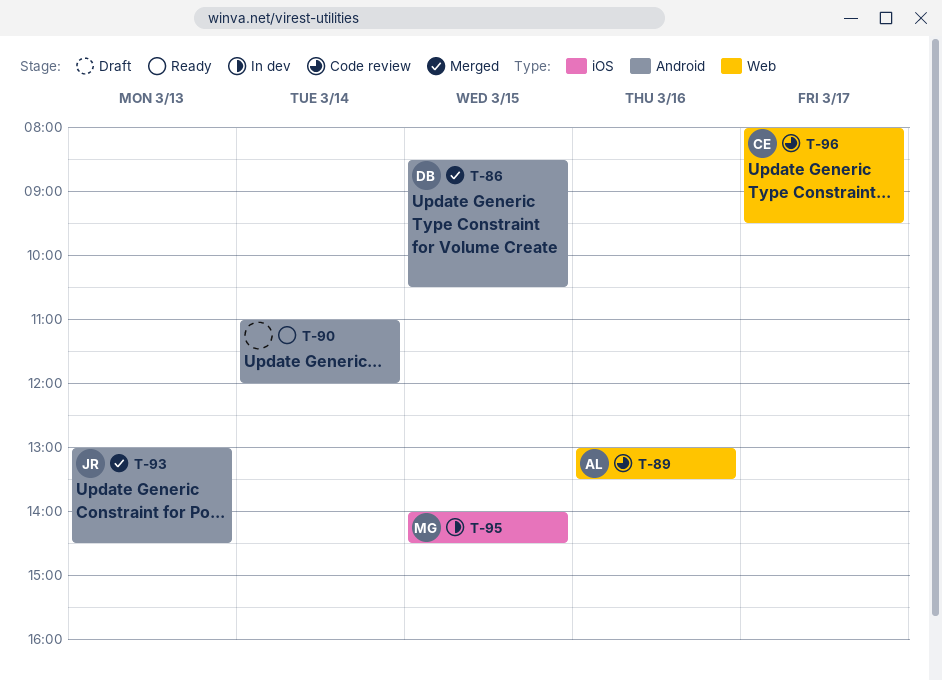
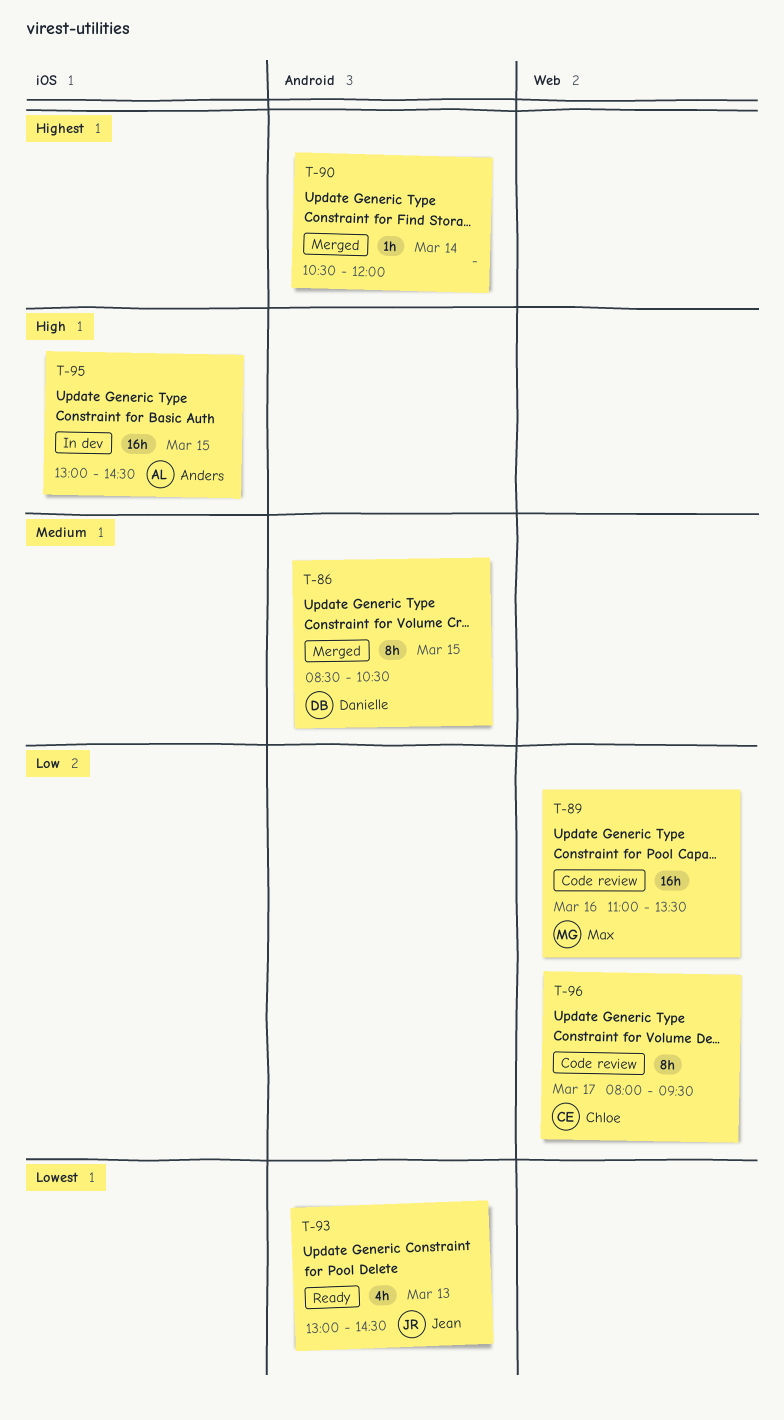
T-89, owner: Anders -> Max
T-89, begins: 13:00 -> 11:00
T-90, status: Ready -> Merged
T-90, begins: 11:00 -> 10:30
T-93, status: Merged -> Ready
T-95, owner: Max -> Anders
T-95, begins: 14:00 -> 13:00

